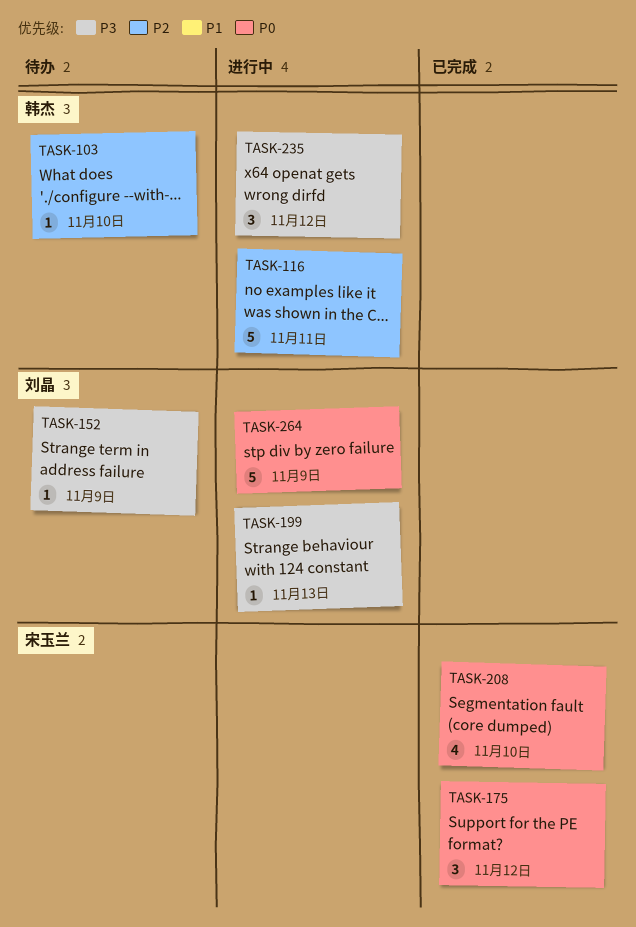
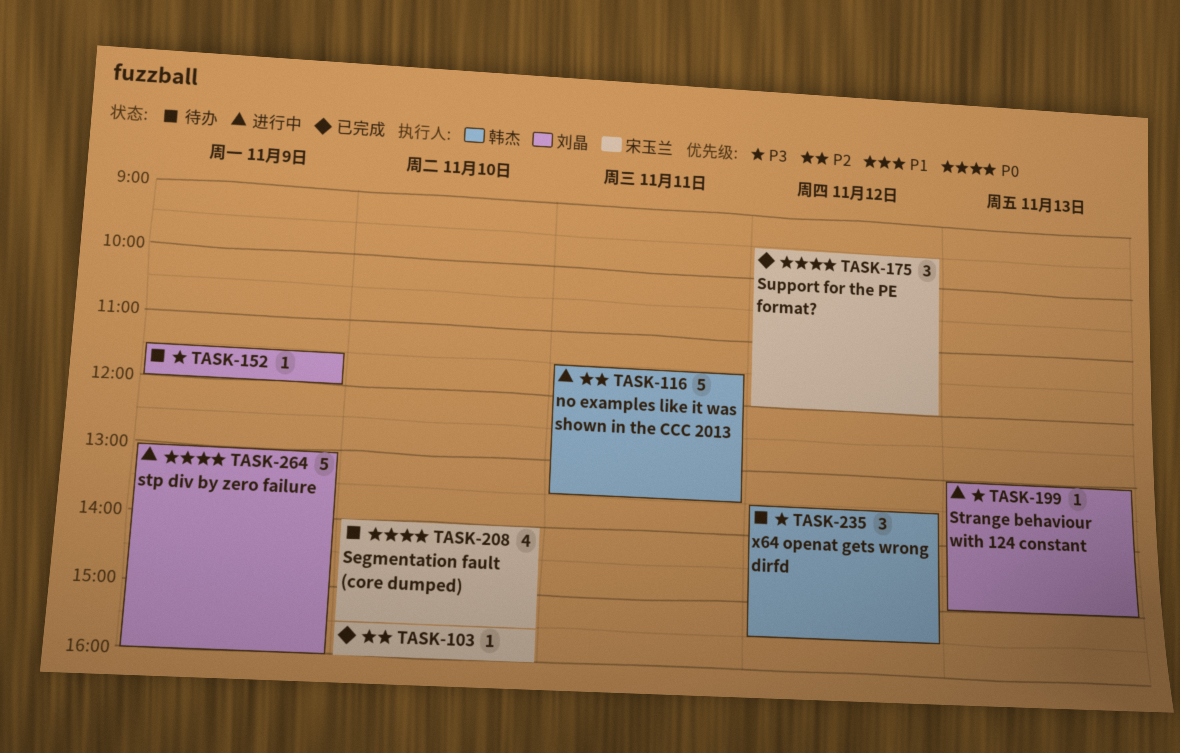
TASK-103, status: 待办 -> 已完成
TASK-103, owner: 韩杰 -> 宋玉兰
TASK-208, status: 已完成 -> 待办
TASK-235, status: 进行中 -> 待办

